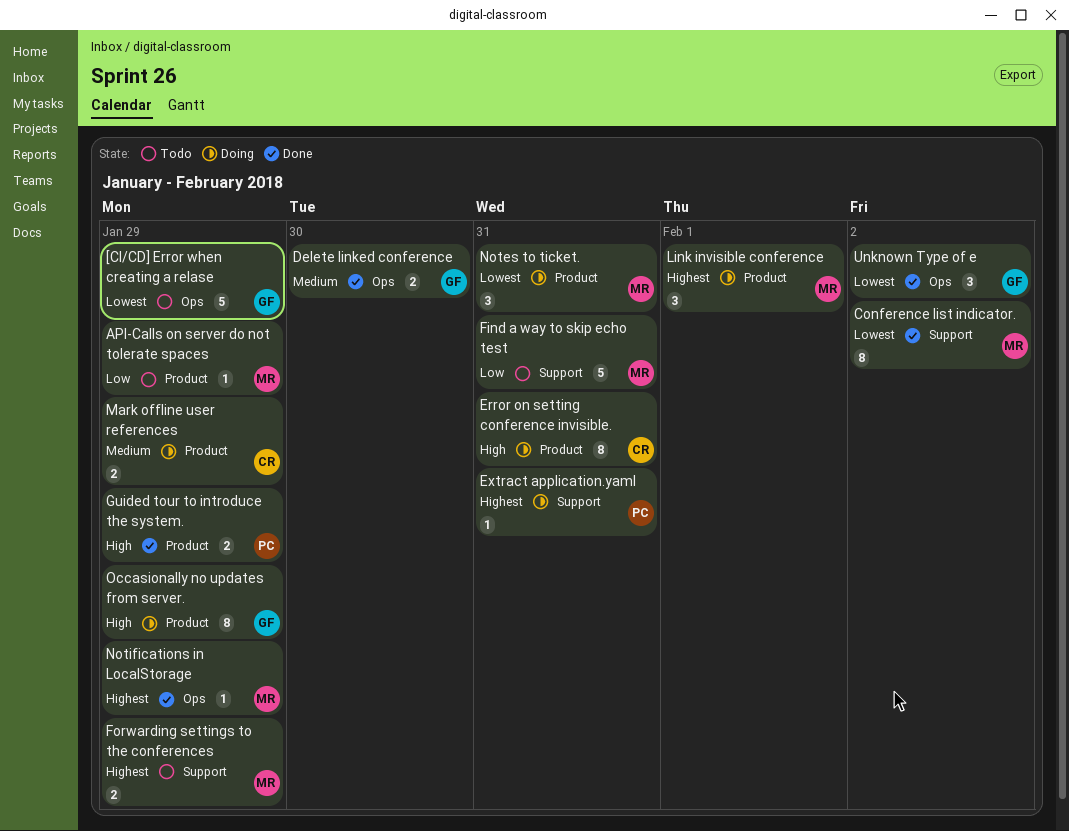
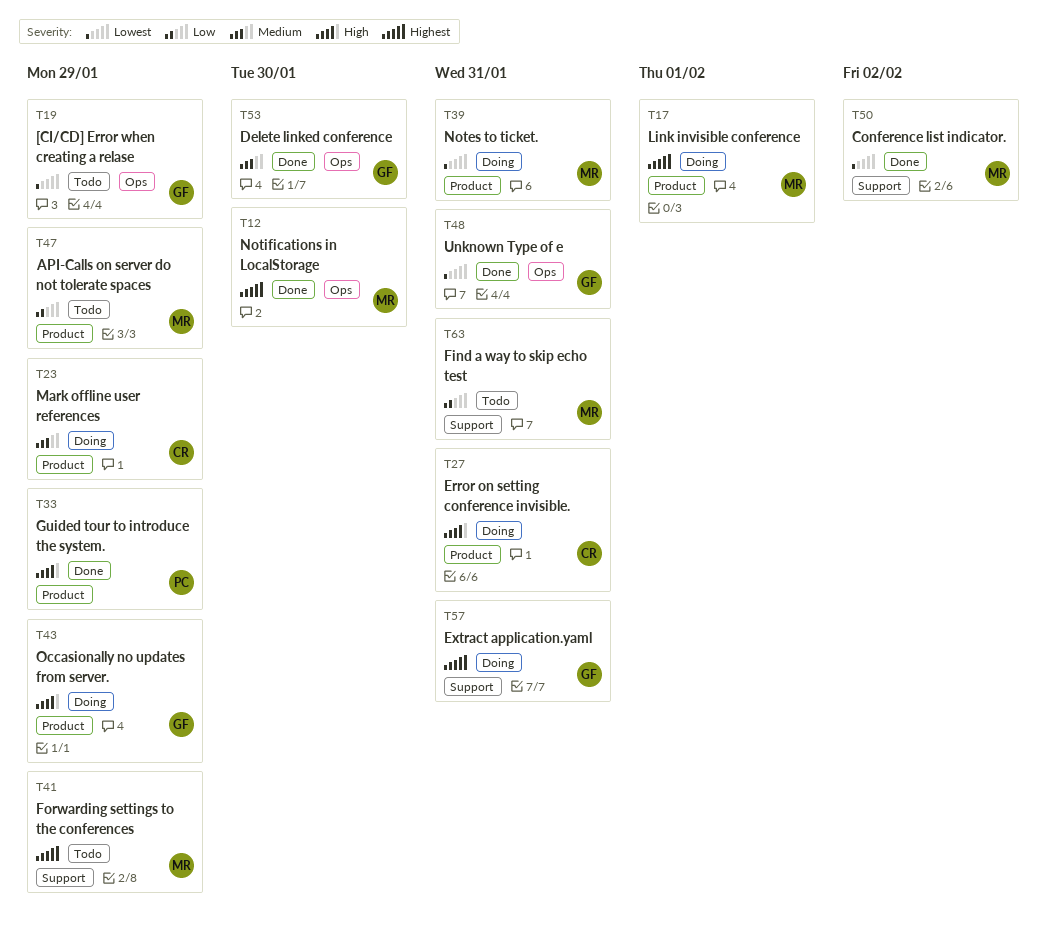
Extract application.yaml, owner: PC -> GF
Notifications in LocalStorage, due: Jan 29 -> Jan 30
Unknown Type of e, due: Feb 2 -> Jan 31

